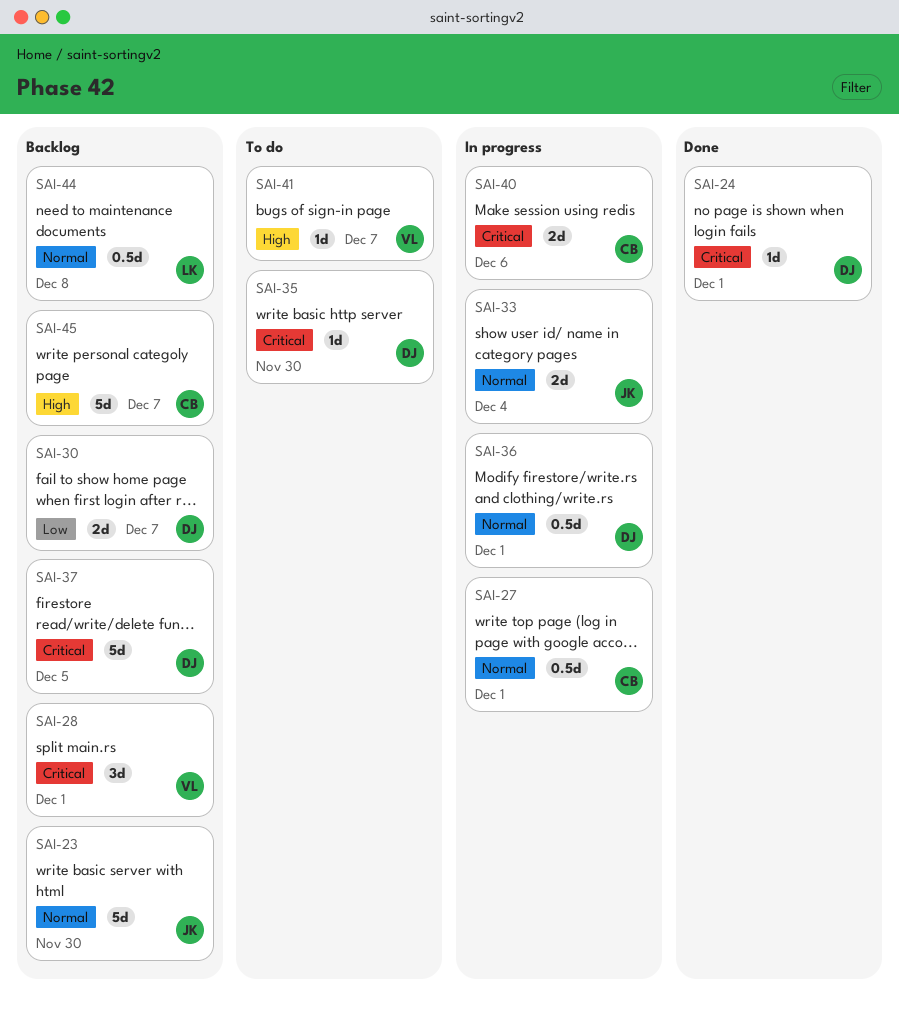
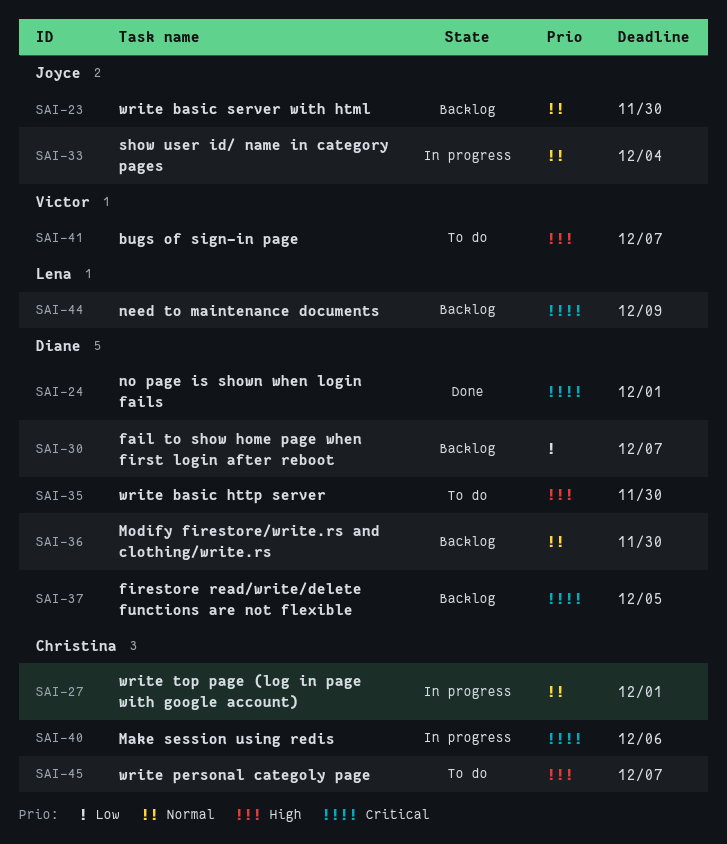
SAI-28: present -> none
SAI-35, priority: Critical -> High
SAI-36, status: In progress -> Backlog
SAI-36, due: Dec 1 -> Nov 30
SAI-44, priority: Normal -> Critical
SAI-44, due: Dec 8 -> Dec 9
SAI-45, status: Backlog -> To do

